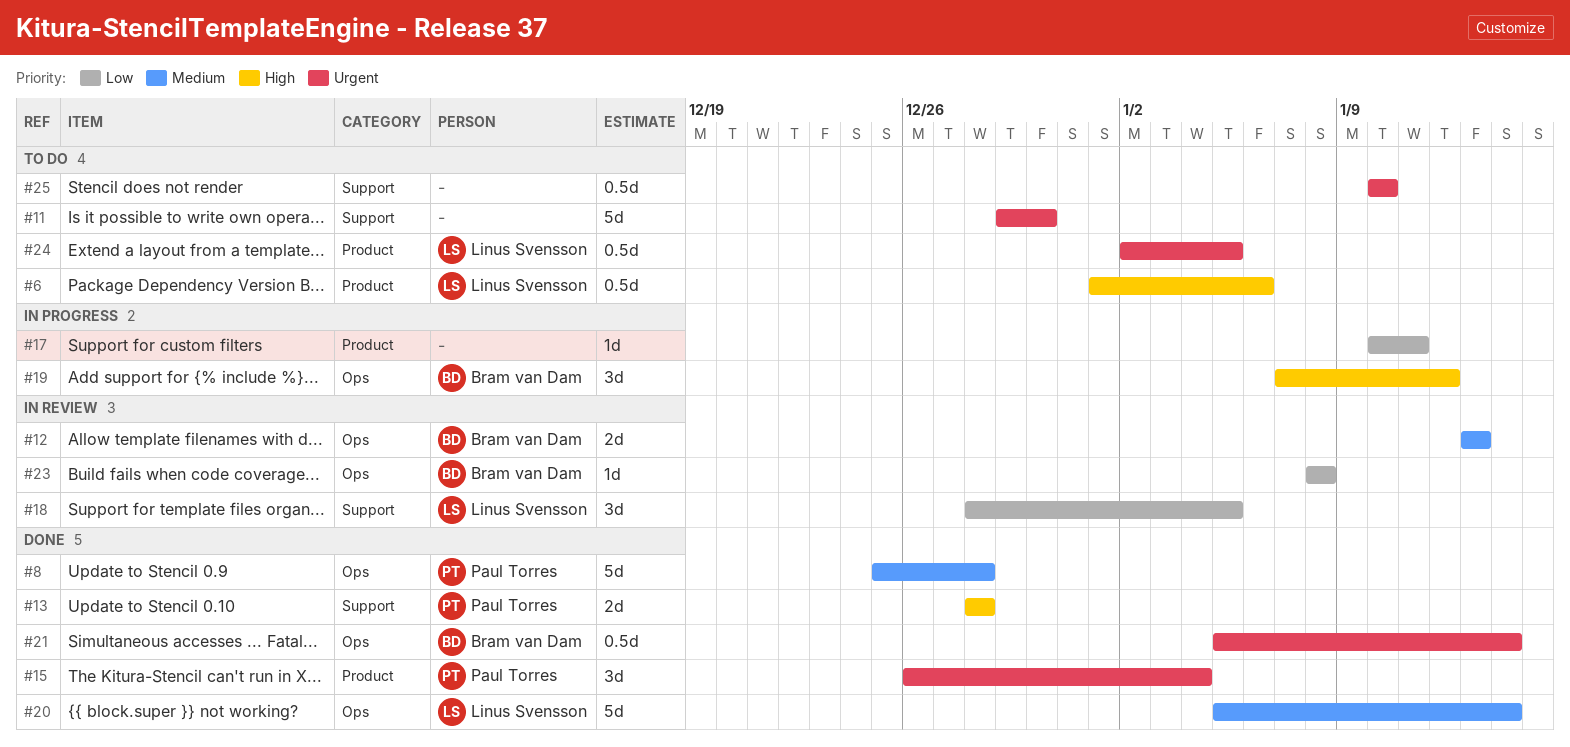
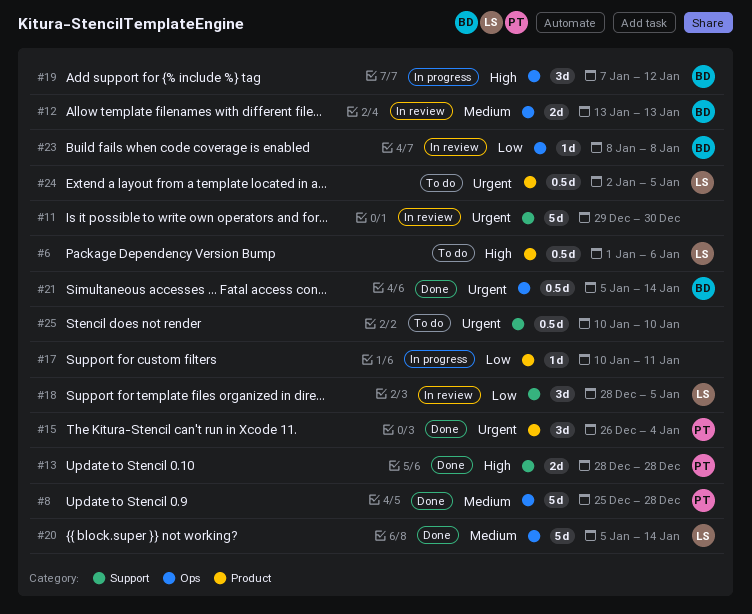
#11, status: To do -> In review

